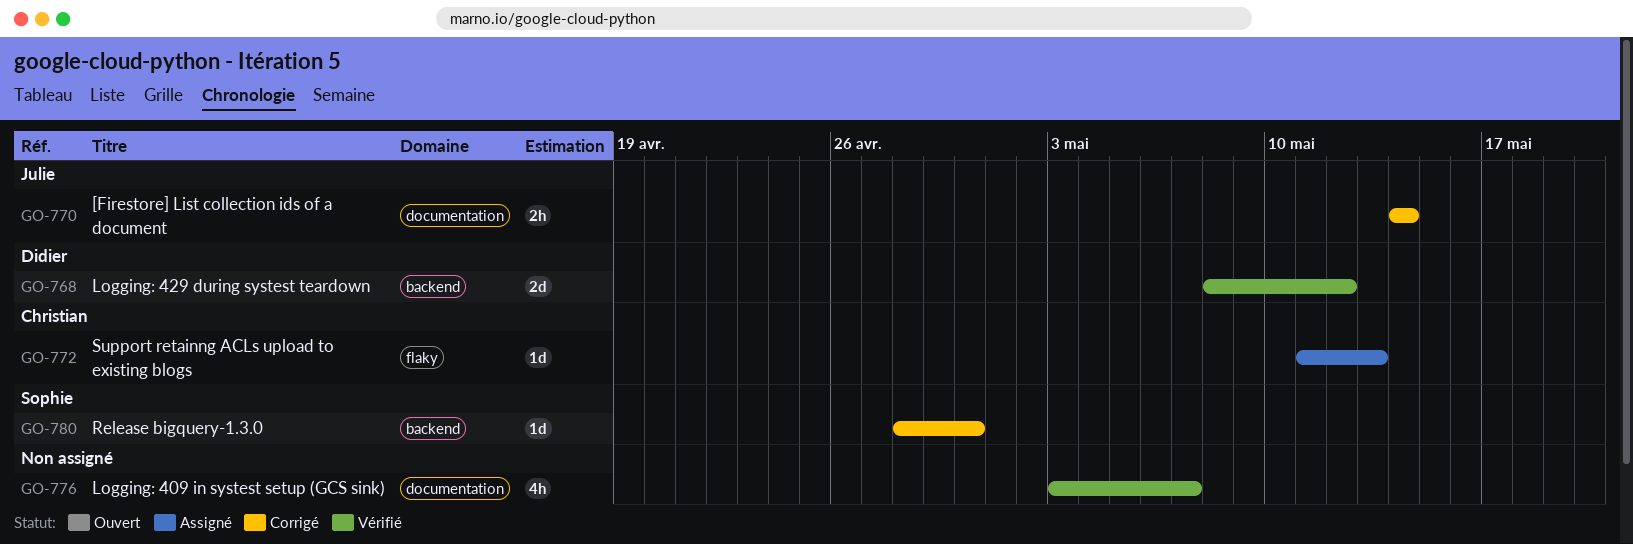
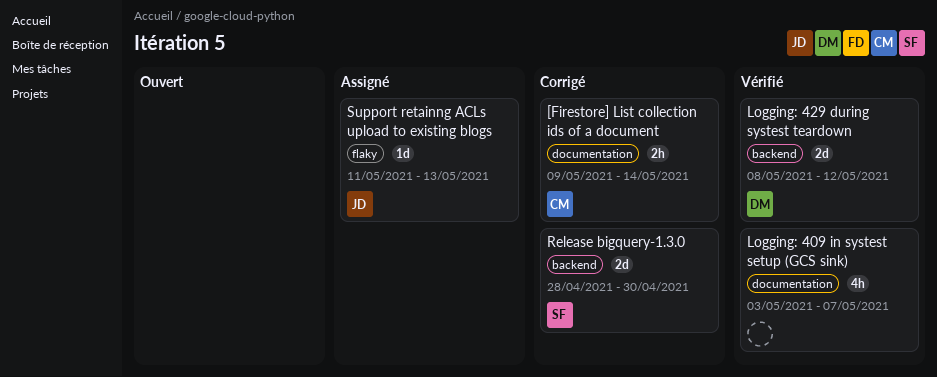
[Firestore] List collection ids of a document, owner: Julie -> Christian
[Firestore] List collection ids of a document, start: May 14 -> May 9
Release bigquery-1.3.0, estimate: 1d -> 2d
Support retainng ACLs upload to existing blogs, owner: Christian -> Julie

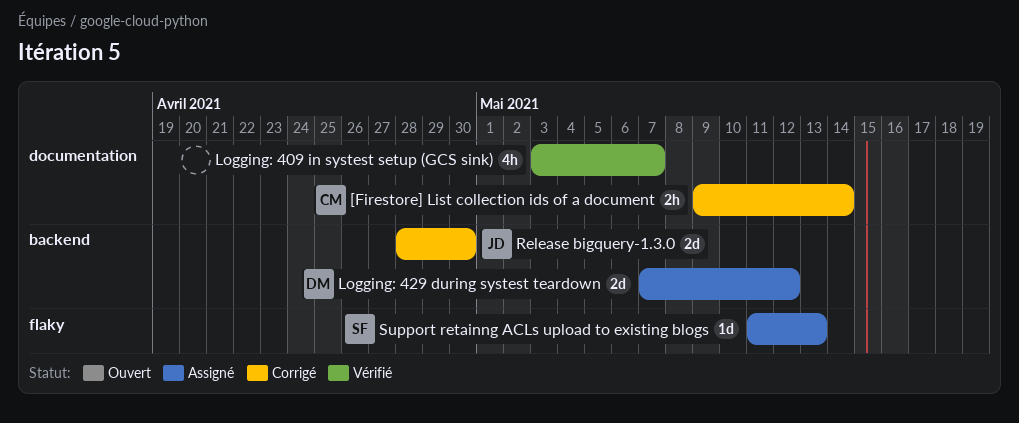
Logging: 429 during systest teardown, status: Vérifié -> Assigné
Logging: 429 during systest teardown, start: May 8 -> May 7
Release bigquery-1.3.0, owner: SF -> JD
Support retainng ACLs upload to existing blogs, owner: JD -> SF

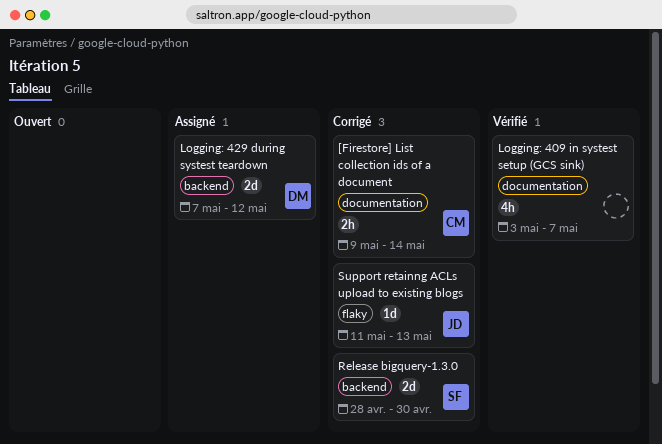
Release bigquery-1.3.0, owner: JD -> SF
Support retainng ACLs upload to existing blogs, status: Assigné -> Corrigé
Support retainng ACLs upload to existing blogs, owner: SF -> JD

